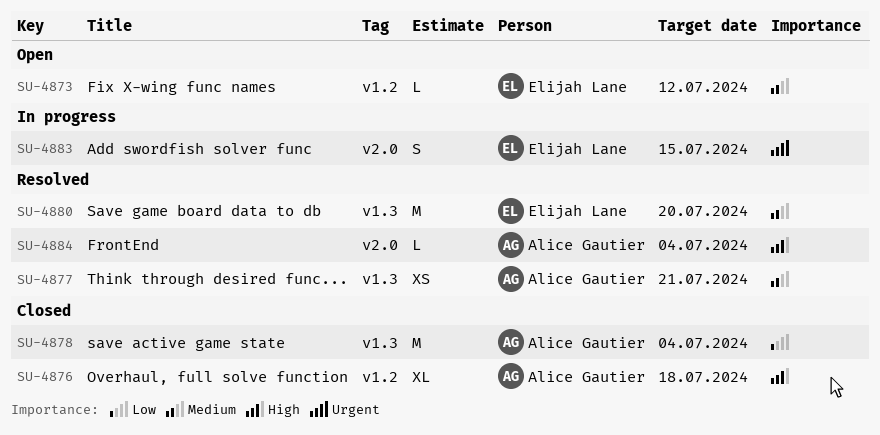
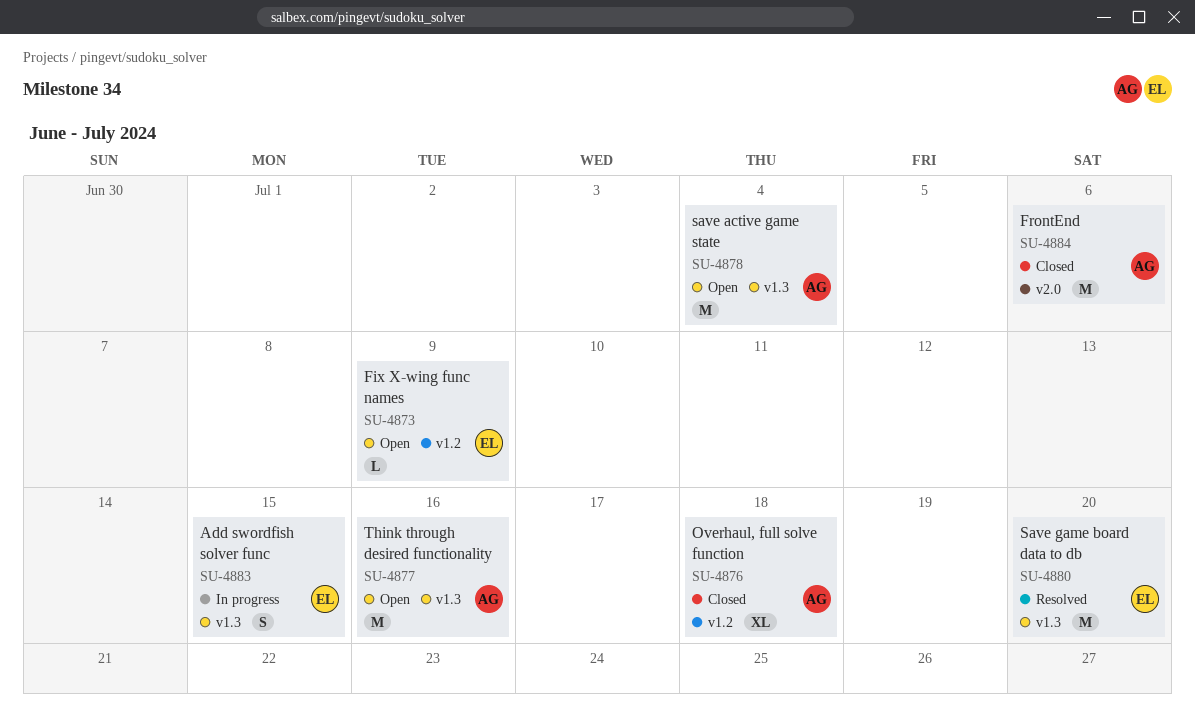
SU-4873, due: Jul 12 -> Jul 9
SU-4877, status: Resolved -> Open
SU-4877, estimate: XS -> M
SU-4877, due: Jul 21 -> Jul 16
SU-4878, status: Closed -> Open
SU-4883, label: v2.0 -> v1.3
SU-4884, status: Resolved -> Closed
SU-4884, estimate: L -> M
SU-4884, due: Jul 4 -> Jul 6

